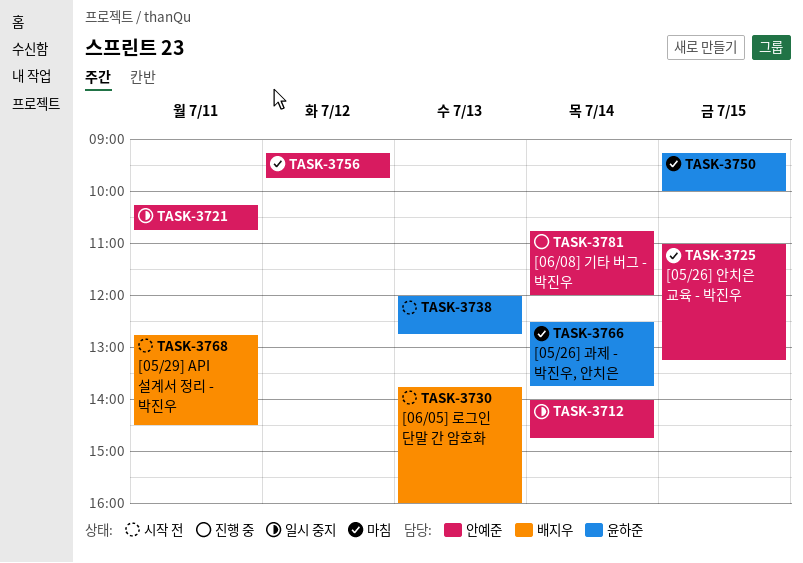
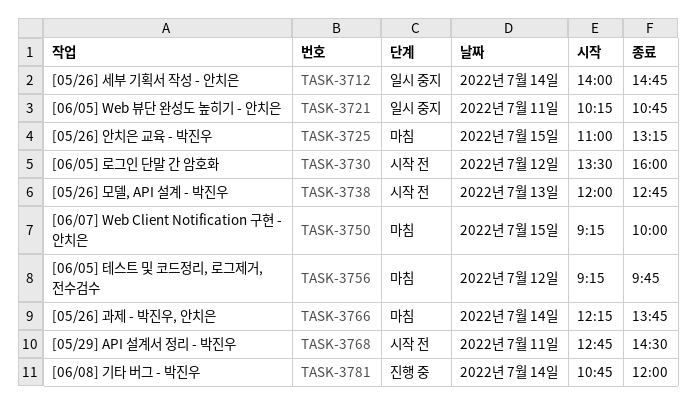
TASK-3730, day: Jul 13 -> Jul 12
TASK-3730, begins: 13:45 -> 13:30
TASK-3766, begins: 12:30 -> 12:15

